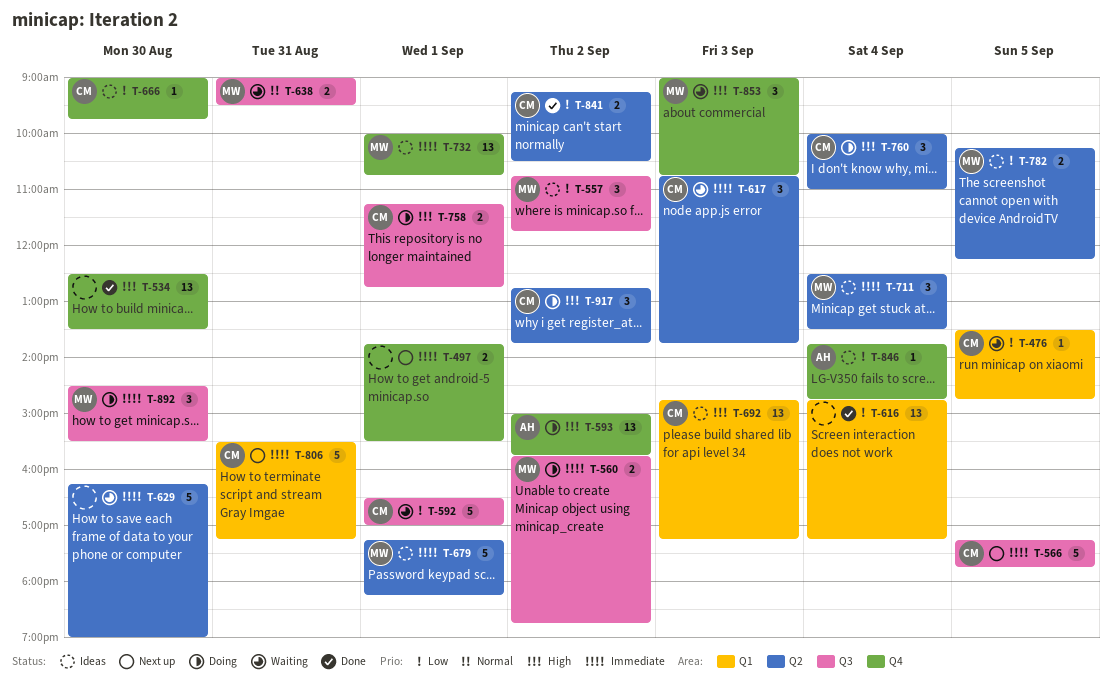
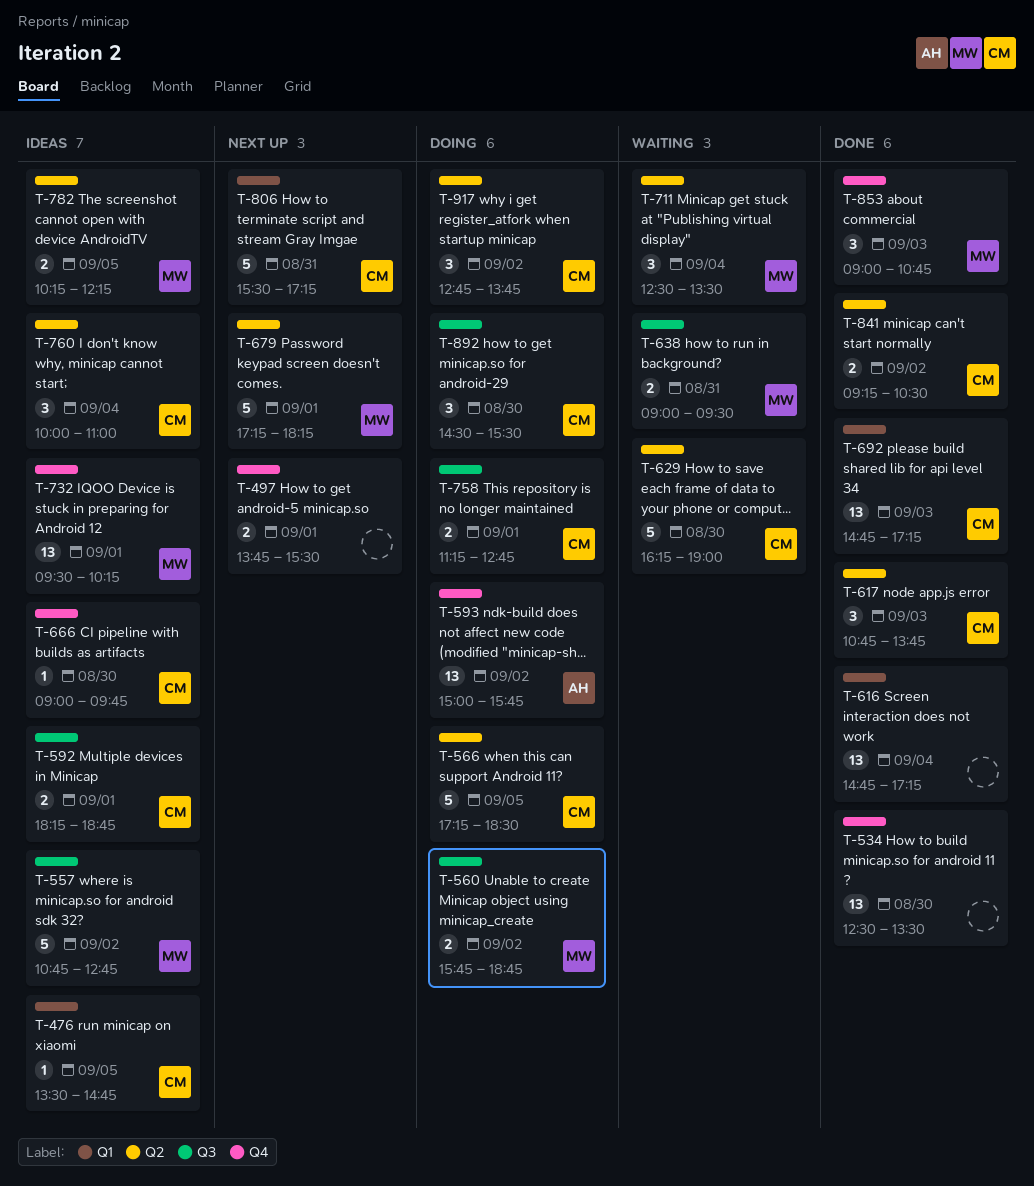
T-476, status: Waiting -> Ideas
T-557, estimate: 3 -> 5
T-557, ends: 11:45 -> 12:45
T-566, status: Next up -> Doing
T-566, label: Q3 -> Q2
T-566, ends: 17:45 -> 18:30
T-592, status: Waiting -> Ideas
T-592, estimate: 5 -> 2
T-592, begins: 16:30 -> 18:15
T-592, ends: 17:00 -> 18:45
T-617, status: Waiting -> Done
T-629, owner: none -> CM
T-679, status: Ideas -> Next up
T-692, status: Ideas -> Done
T-711, status: Ideas -> Waiting
T-732, begins: 10:00 -> 09:30
T-732, ends: 10:45 -> 10:15
T-760, status: Doing -> Ideas
T-846: present -> none
T-853, status: Waiting -> Done
T-892, owner: MW -> CM

